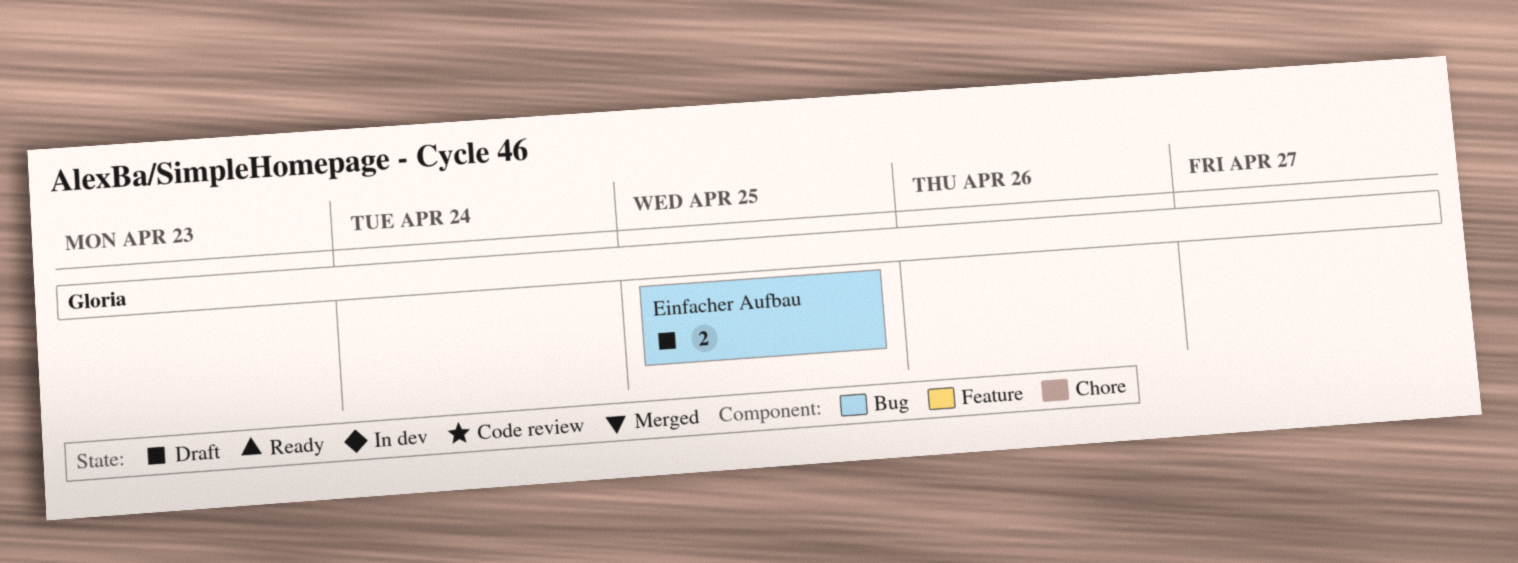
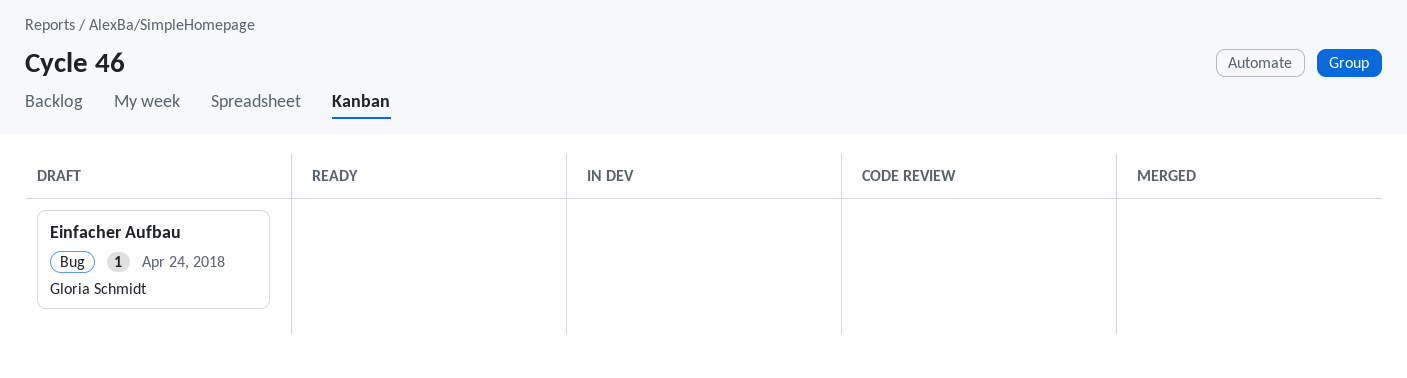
Einfacher Aufbau, estimate: 2 -> 1
Einfacher Aufbau, due: Apr 25 -> Apr 24

